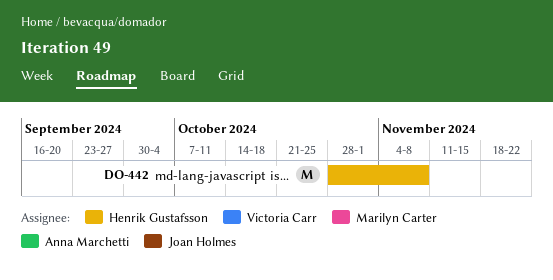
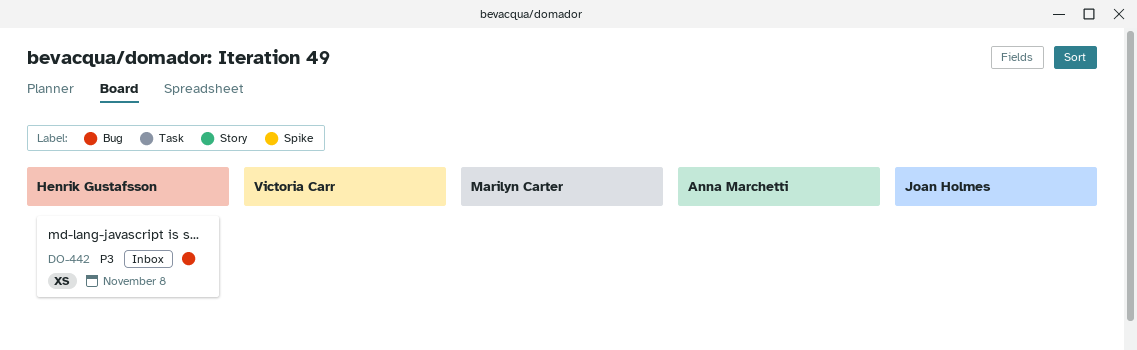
DO-442, estimate: M -> XS

